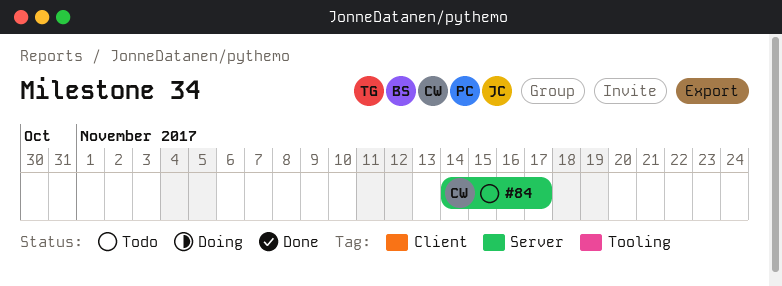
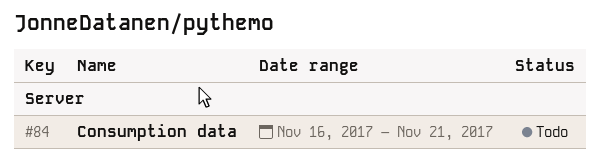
#84, start: Nov 14 -> Nov 16
#84, due: Nov 17 -> Nov 21

